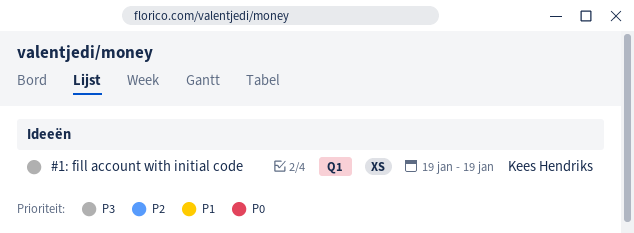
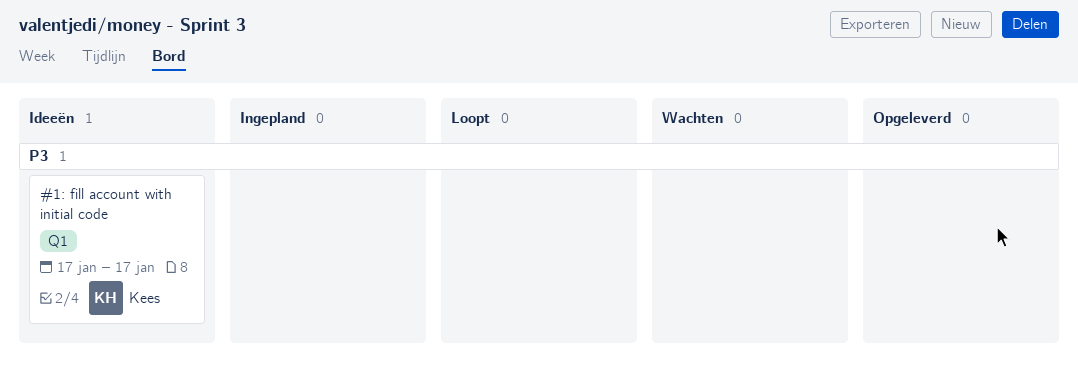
#1: fill account with initial code, start: Jan 19 -> Jan 17
#1: fill account with initial code, due: Jan 19 -> Jan 17

